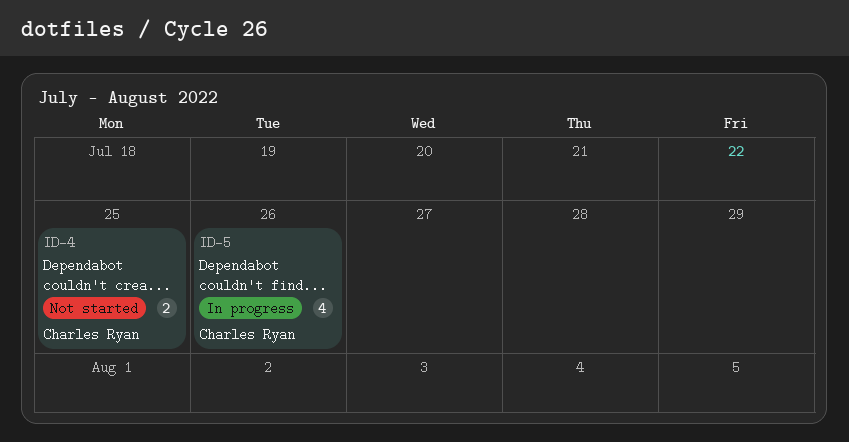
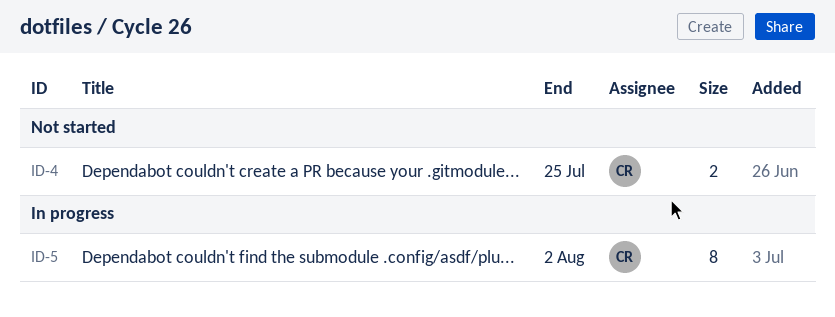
ID-5, estimate: 4 -> 8
ID-5, due: Jul 26 -> Aug 2

